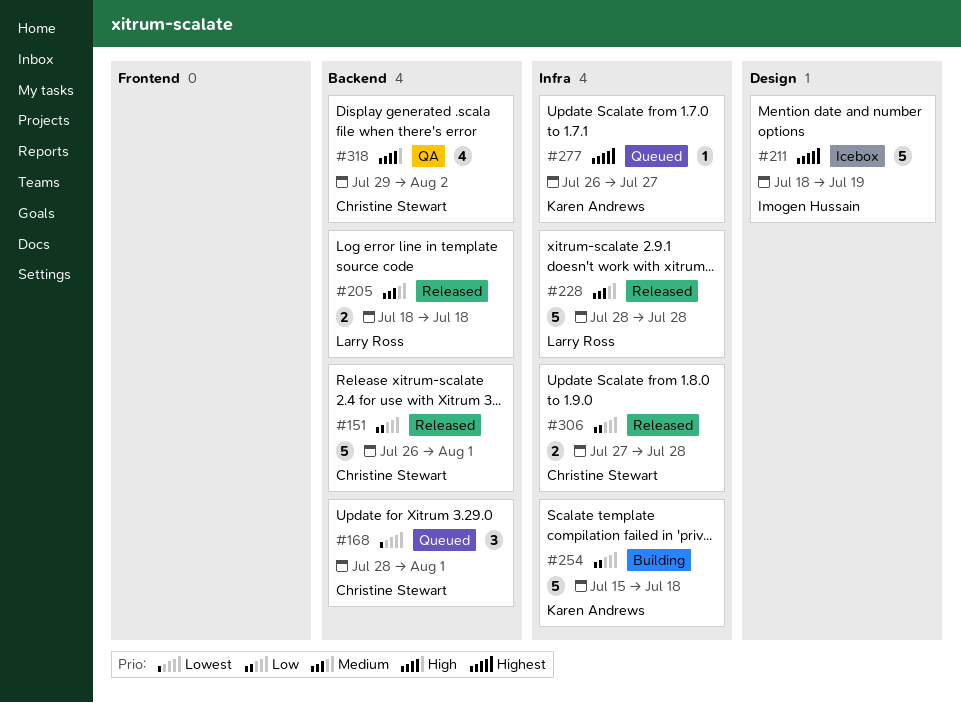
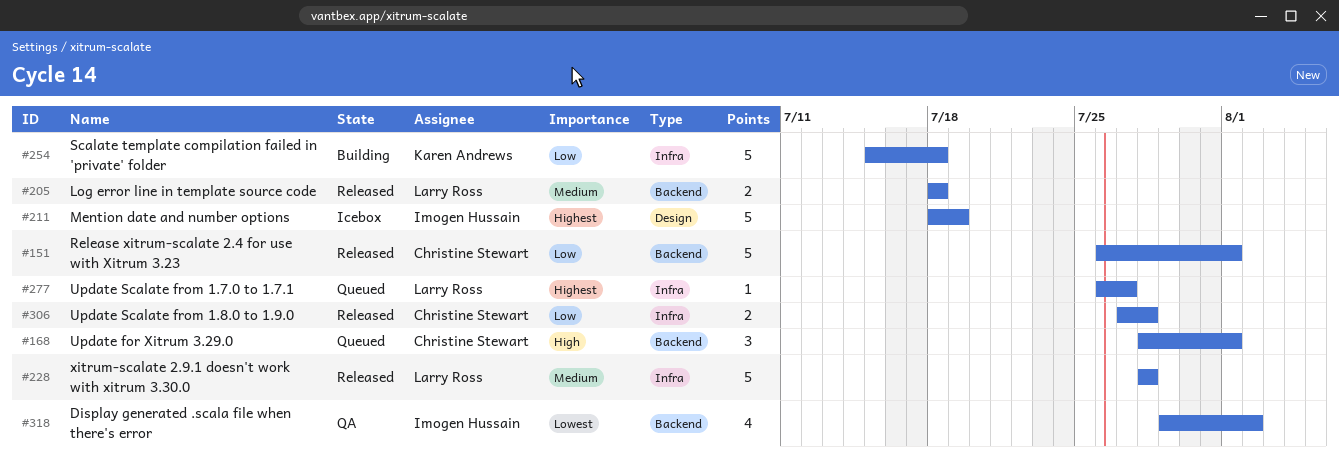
#168, priority: Lowest -> High
#277, owner: Karen Andrews -> Larry Ross
#318, owner: Christine Stewart -> Imogen Hussain
#318, priority: High -> Lowest

